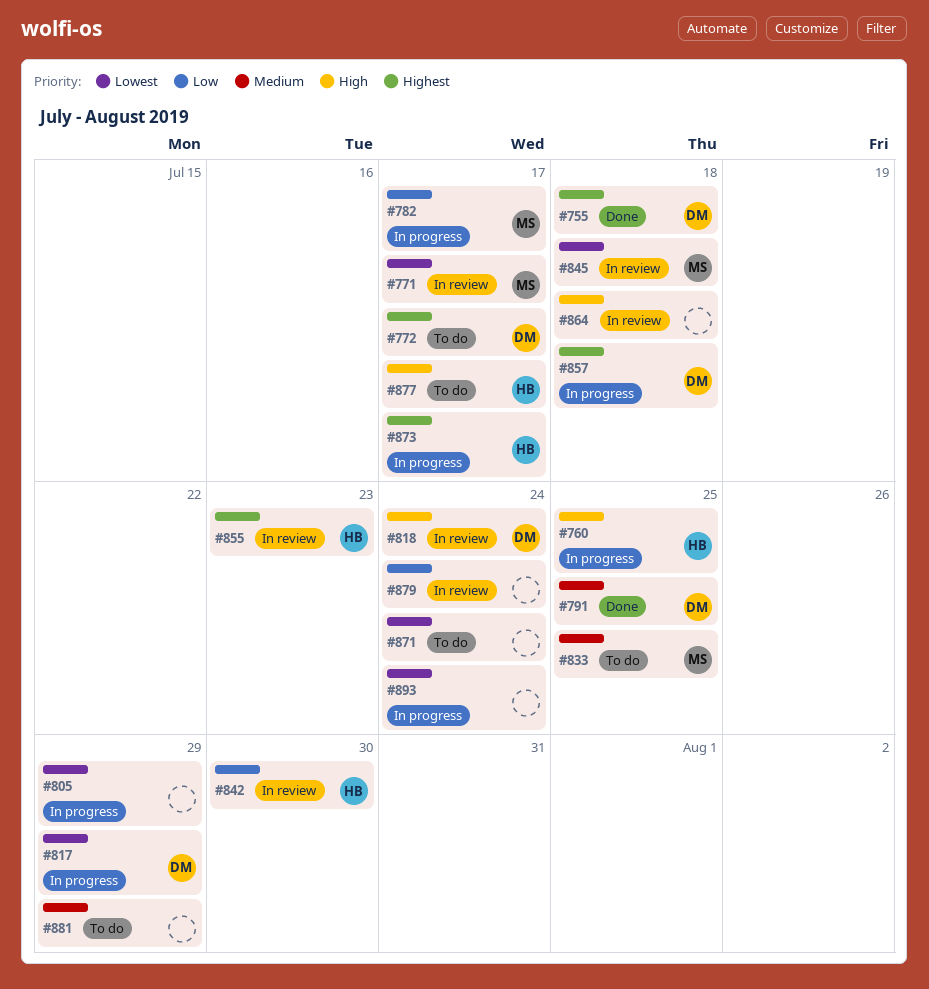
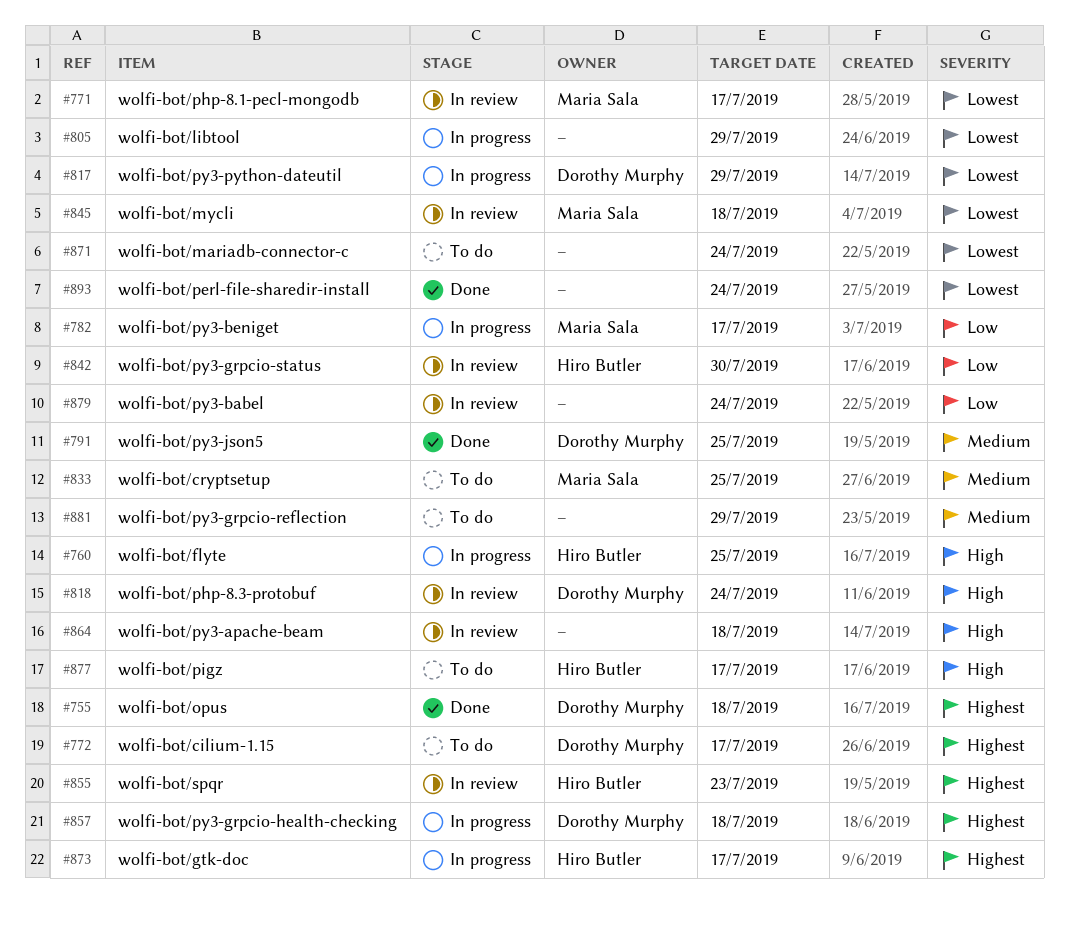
#893, status: In progress -> Done

